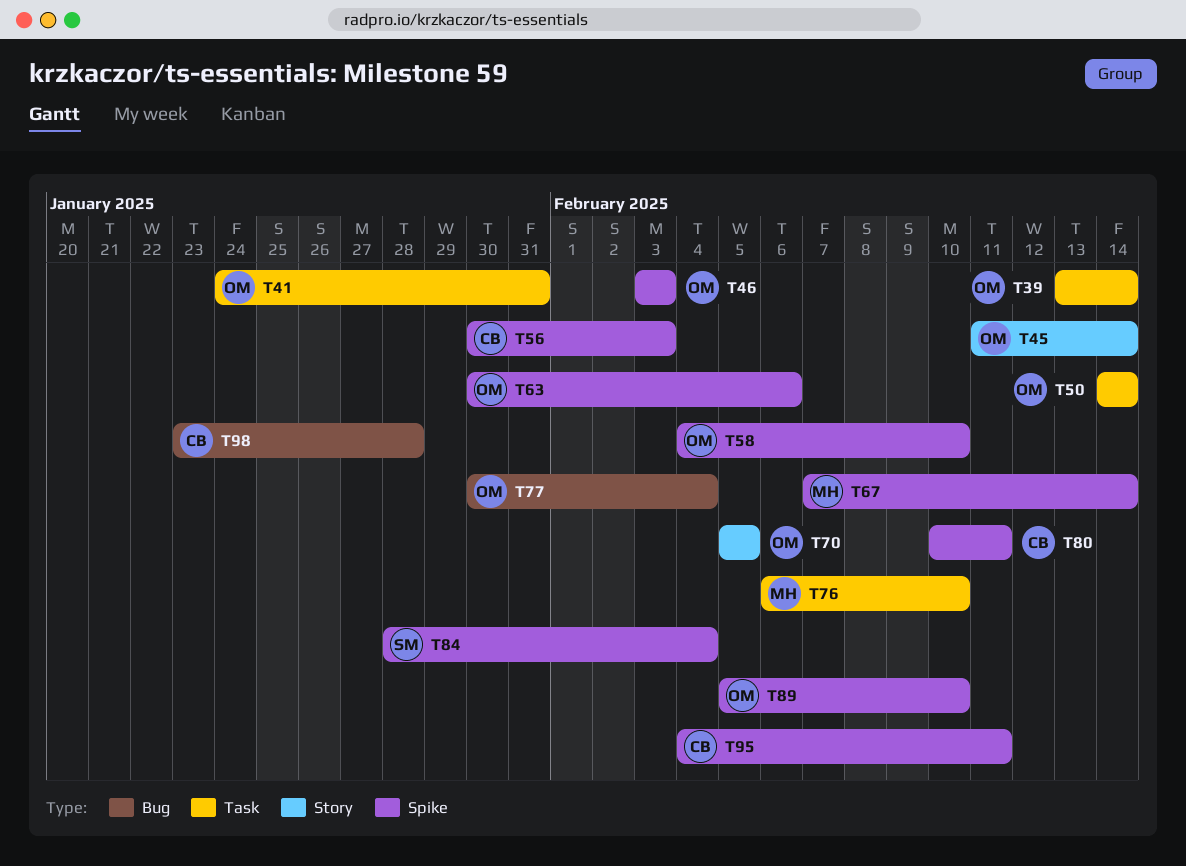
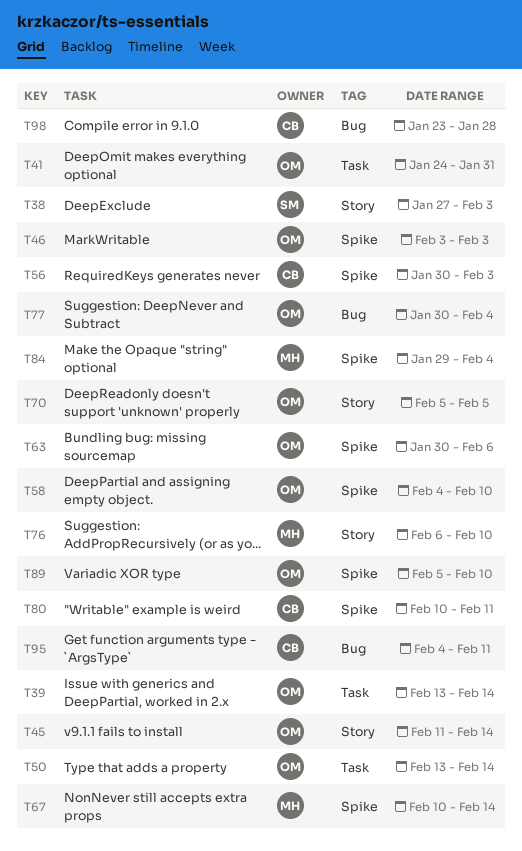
T38: none -> present
T50, start: Feb 14 -> Feb 13
T67, start: Feb 7 -> Feb 10
T76, label: Task -> Story
T84, owner: SM -> MH
T84, start: Jan 28 -> Jan 29
T95, label: Spike -> Bug

